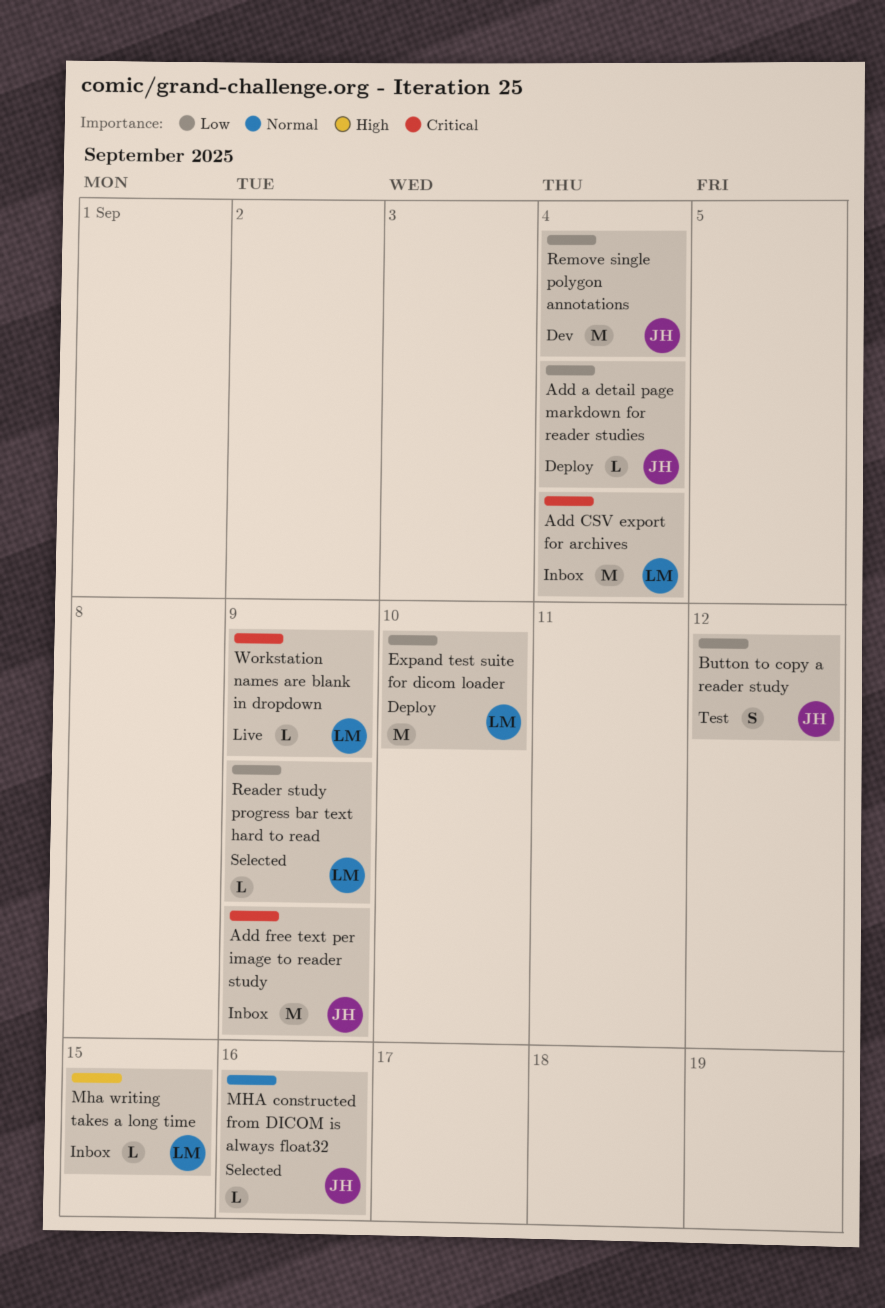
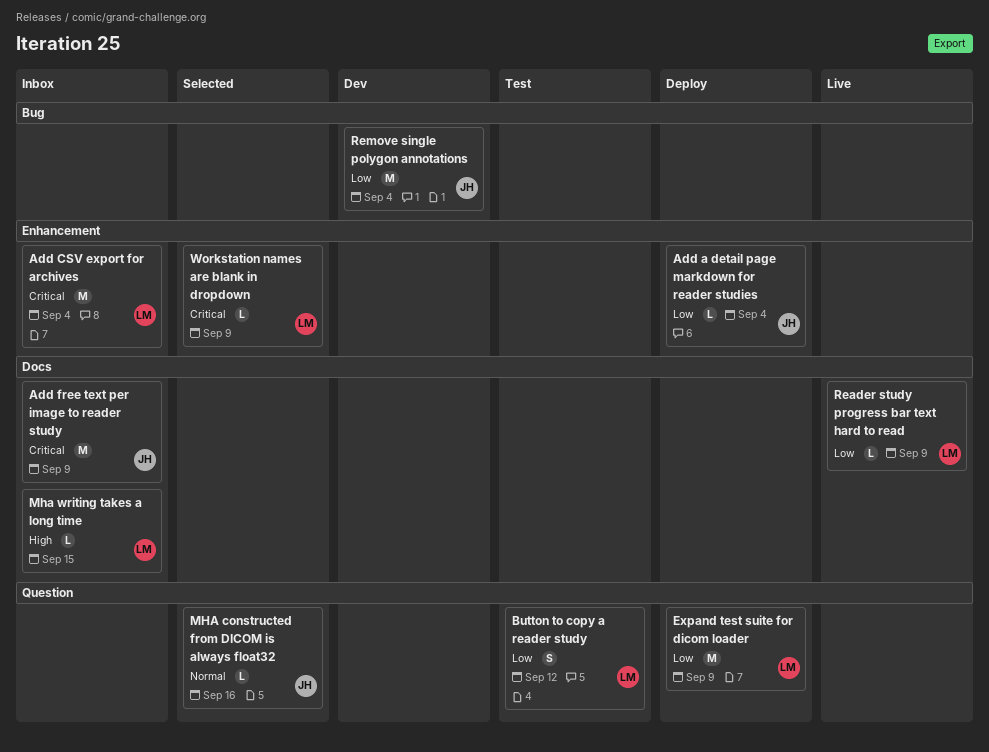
Button to copy a reader study, owner: JH -> LM
Expand test suite for dicom loader, due: Sep 10 -> Sep 9
Reader study progress bar text hard to read, status: Selected -> Live
Workstation names are blank in dropdown, status: Live -> Selected

